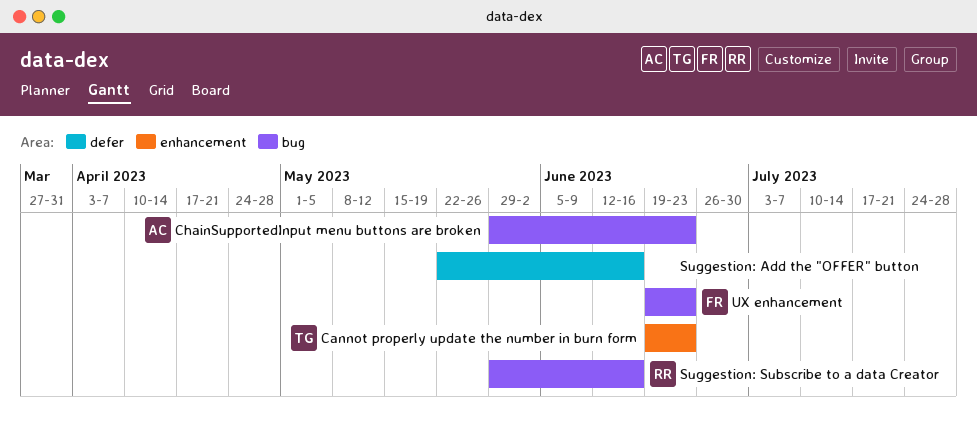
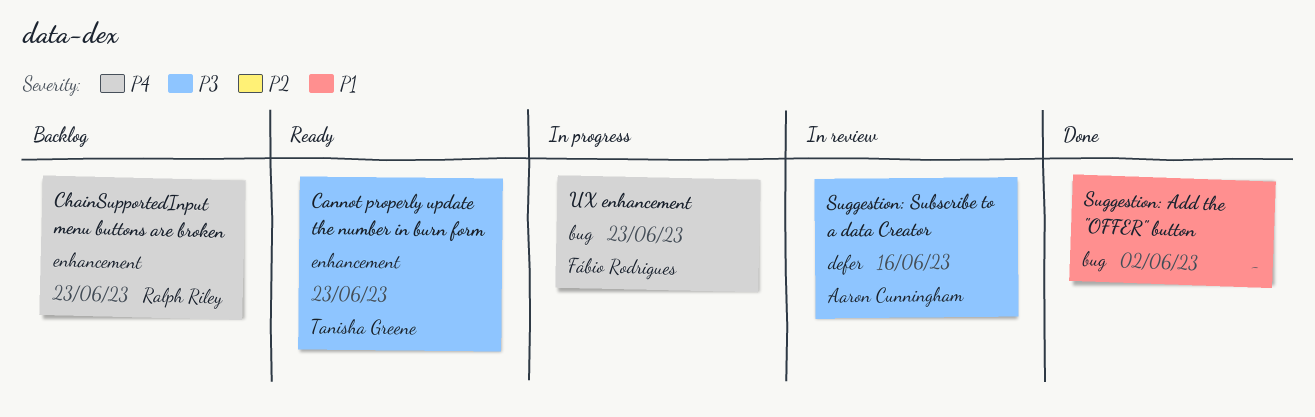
ChainSupportedInput menu buttons are broken, owner: Aaron Cunningham -> Ralph Riley
ChainSupportedInput menu buttons are broken, label: bug -> enhancement
Suggestion: Add the "OFFER" button, label: defer -> bug
Suggestion: Add the "OFFER" button, due: Jun 16 -> Jun 2
Suggestion: Subscribe to a data Creator, owner: Ralph Riley -> Aaron Cunningham
Suggestion: Subscribe to a data Creator, label: bug -> defer

